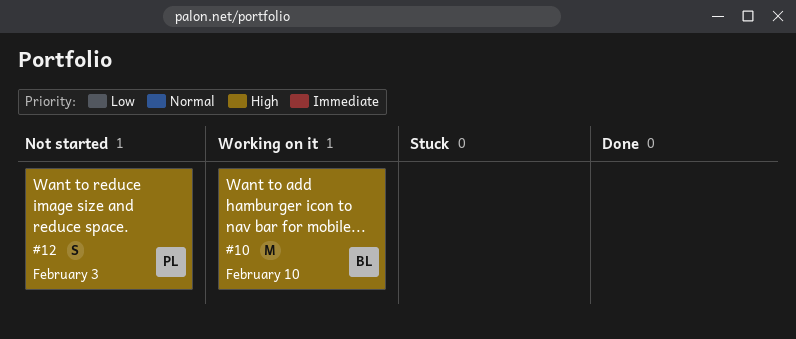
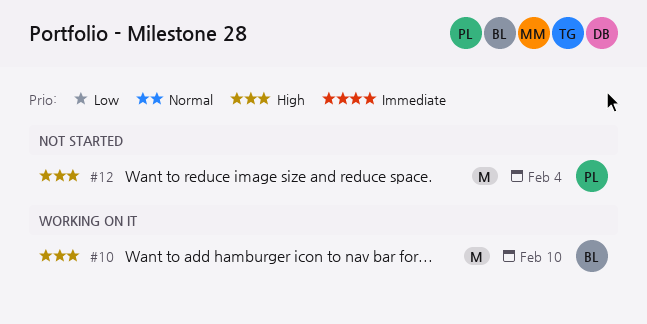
#12, estimate: S -> M
#12, due: Feb 3 -> Feb 4

